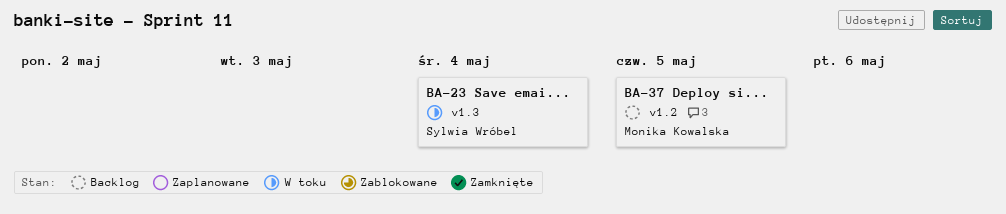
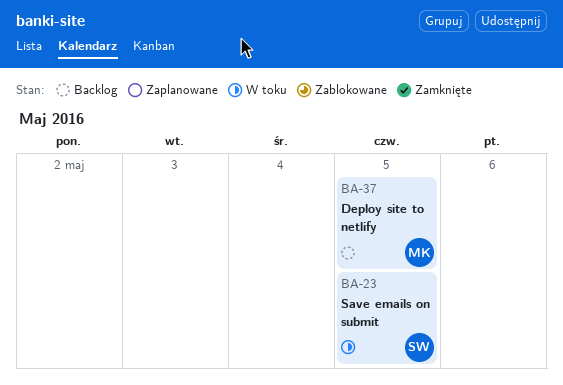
BA-23, due: May 4 -> May 5

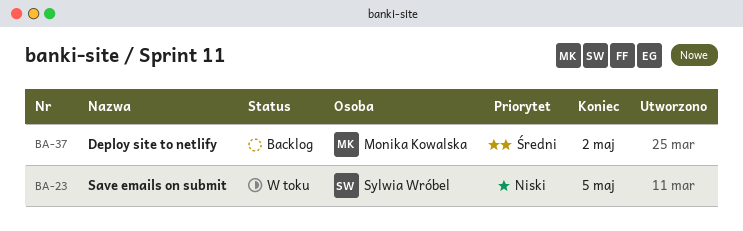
BA-37, due: May 5 -> May 2

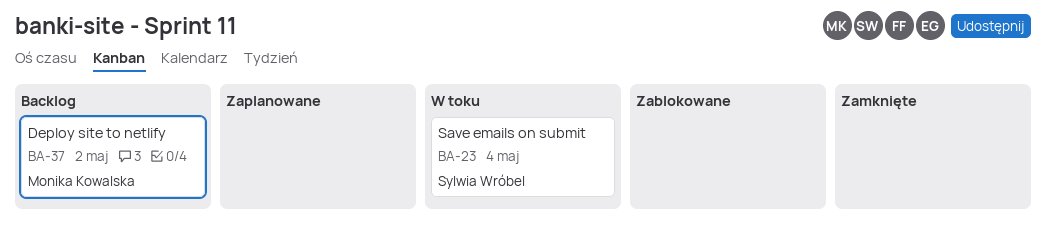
BA-23, due: May 5 -> May 4

